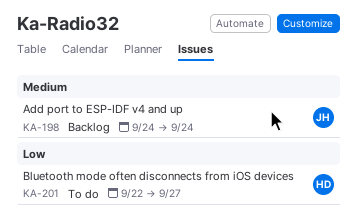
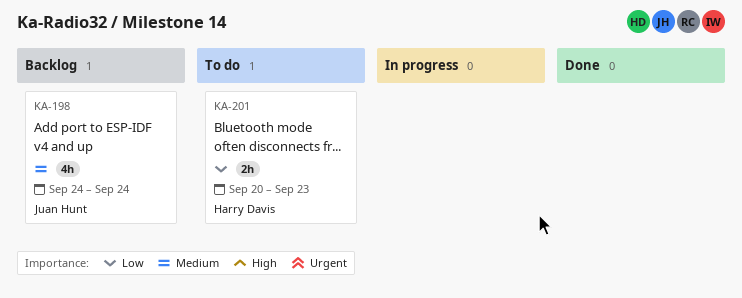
KA-201, start: Sep 22 -> Sep 20
KA-201, due: Sep 27 -> Sep 23

